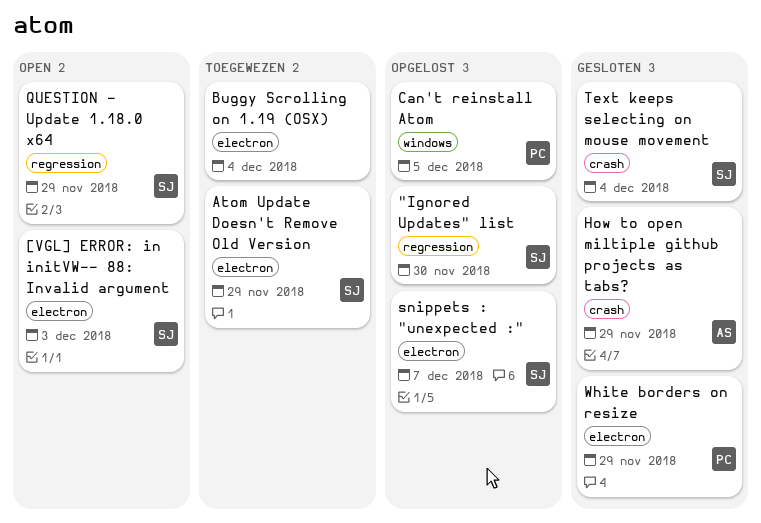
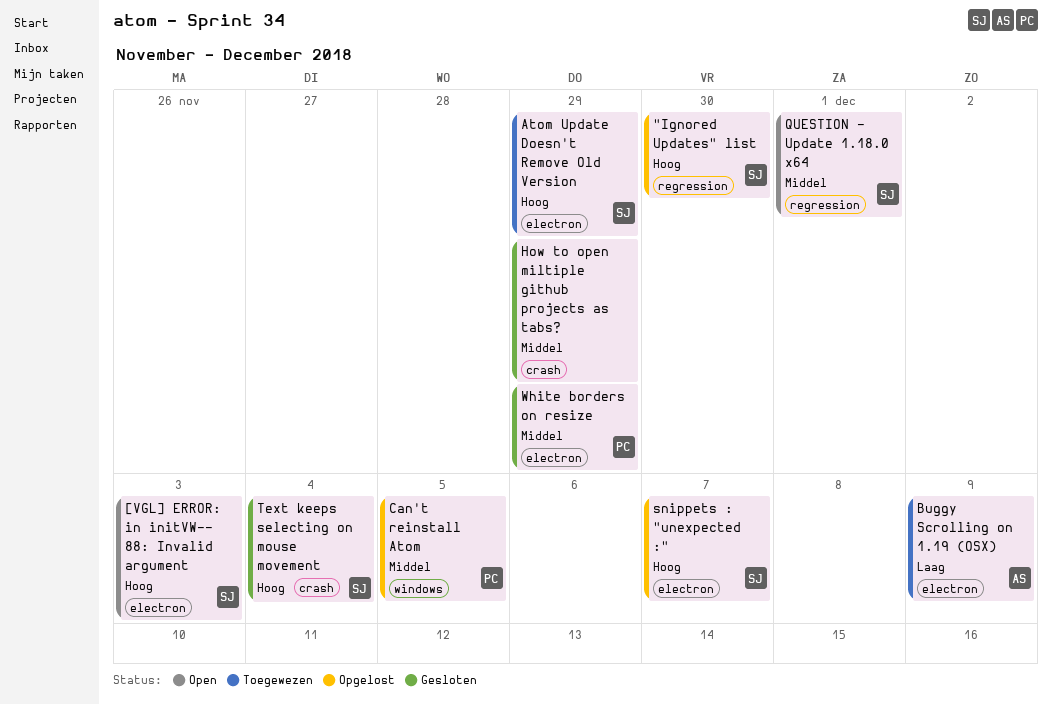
Buggy Scrolling on 1.19 (OSX), owner: none -> AS
Buggy Scrolling on 1.19 (OSX), due: Dec 4 -> Dec 9
How to open miltiple github projects as tabs?, owner: AS -> none
QUESTION - Update 1.18.0 x64, due: Nov 29 -> Dec 1

